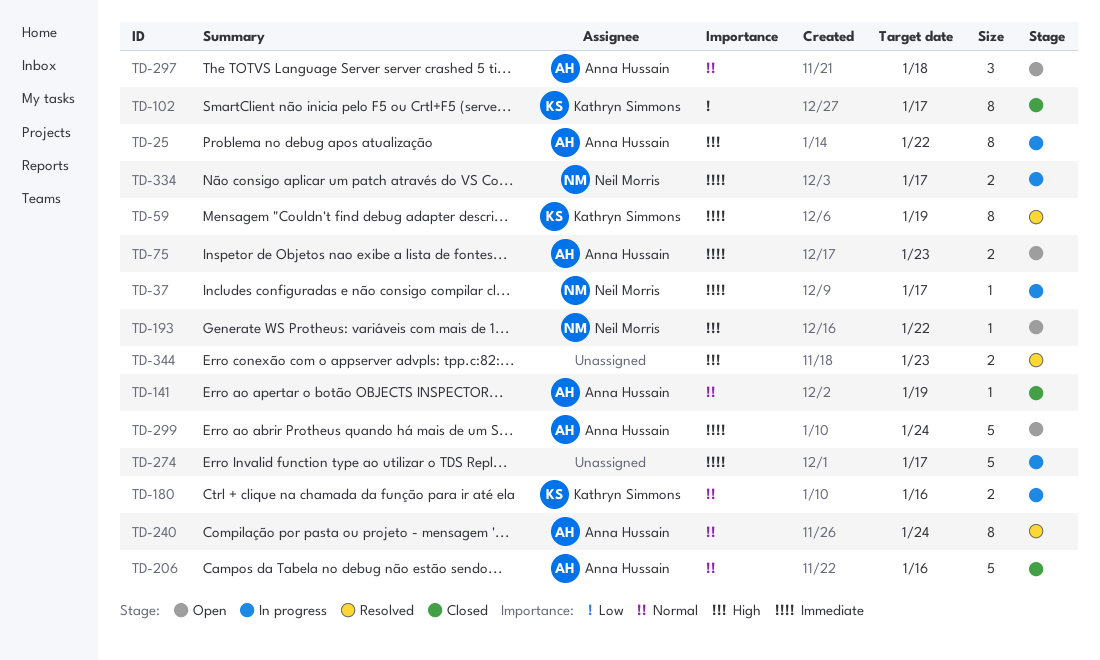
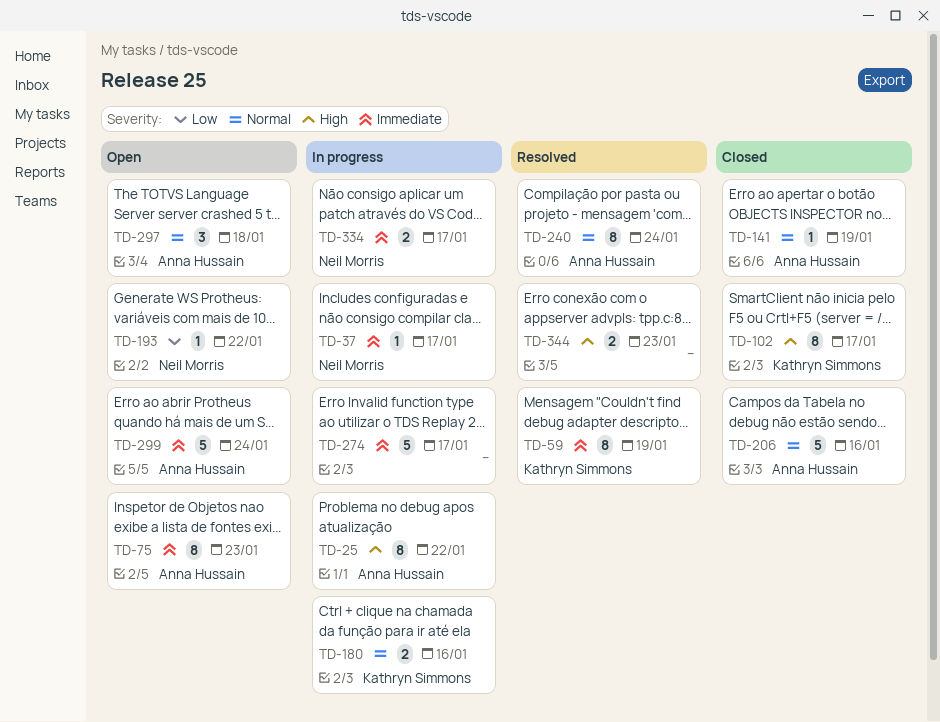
TD-75, estimate: 2 -> 8
TD-102, priority: Low -> High
TD-193, priority: High -> Low

